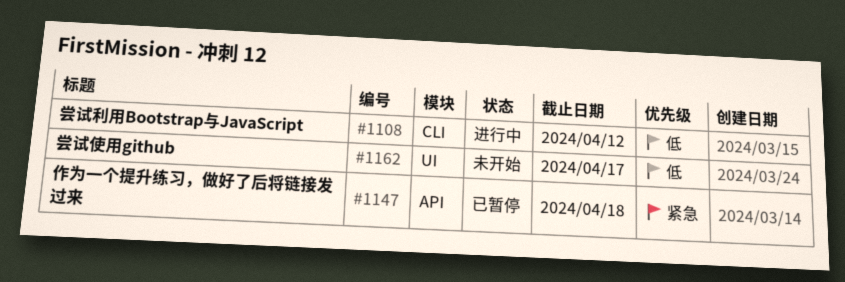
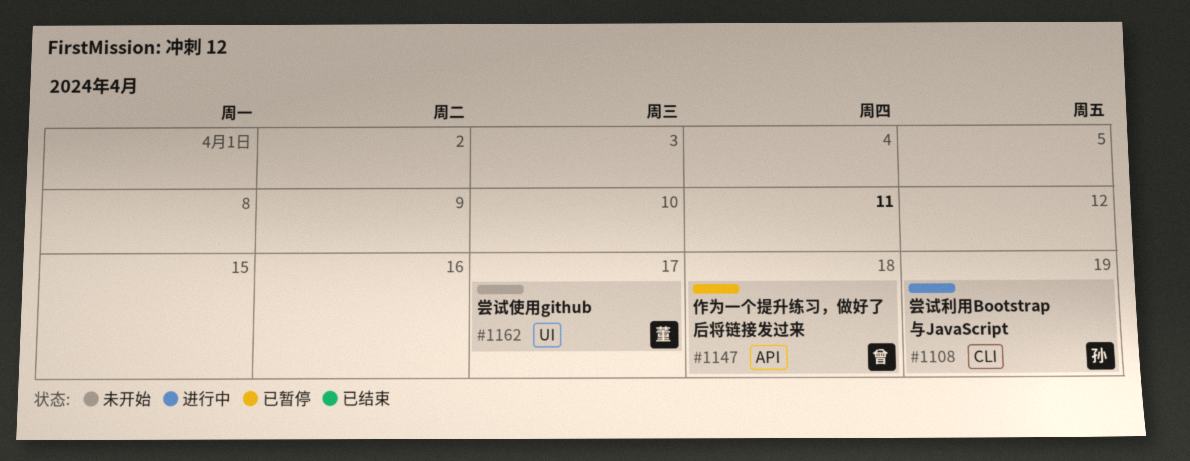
#1108, due: Apr 12 -> Apr 19

